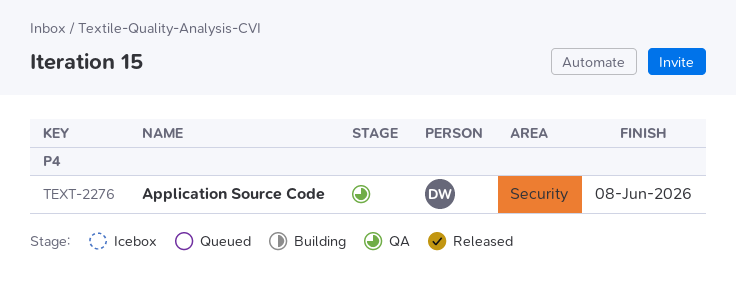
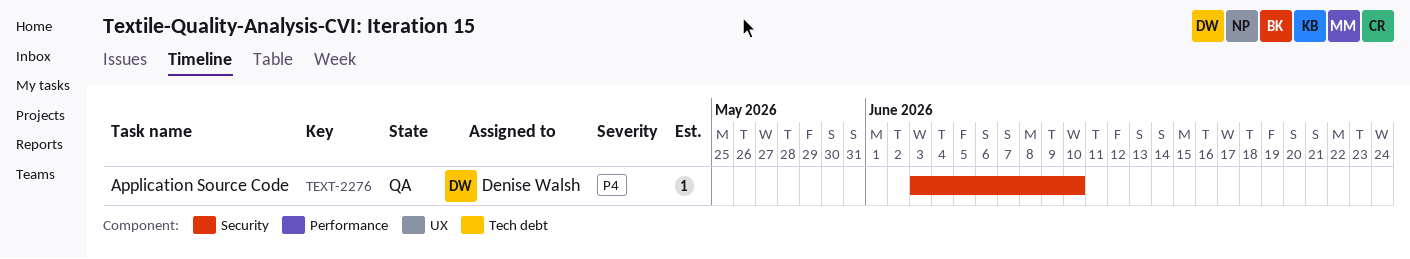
TEXT-2276, due: Jun 8 -> Jun 10

